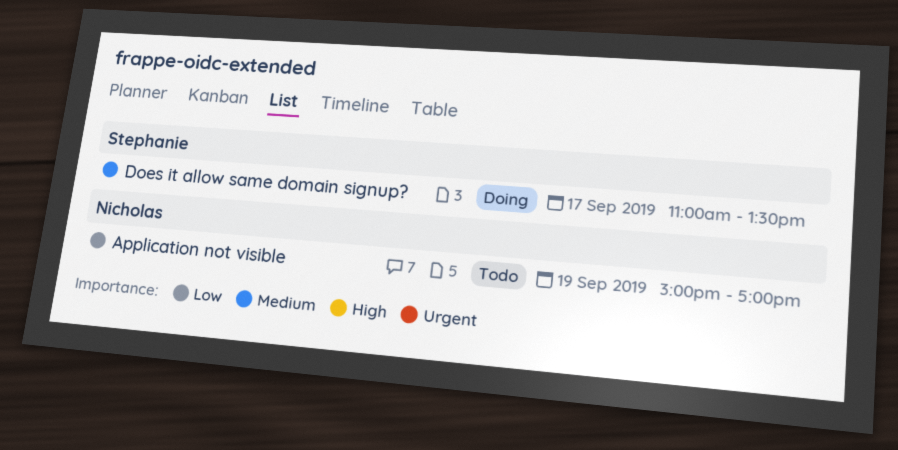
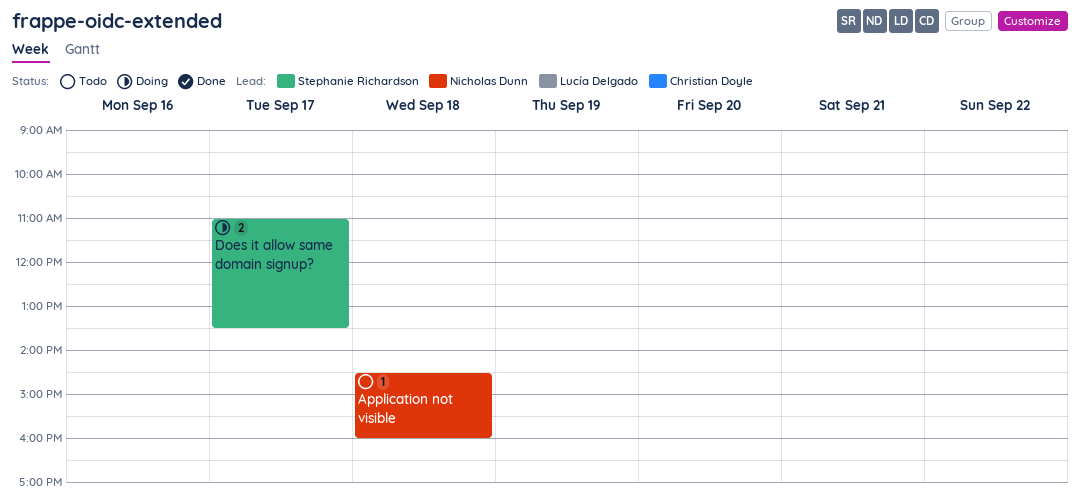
Application not visible, day: Sep 19 -> Sep 18
Application not visible, begins: 15:00 -> 14:30
Application not visible, ends: 17:00 -> 16:00

